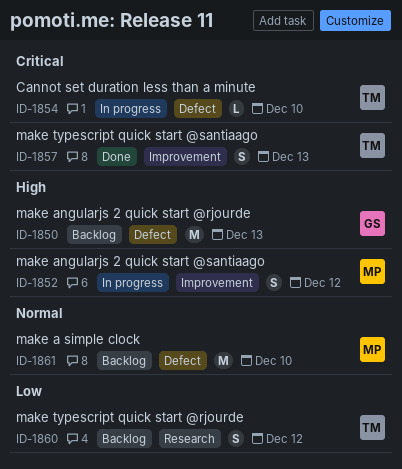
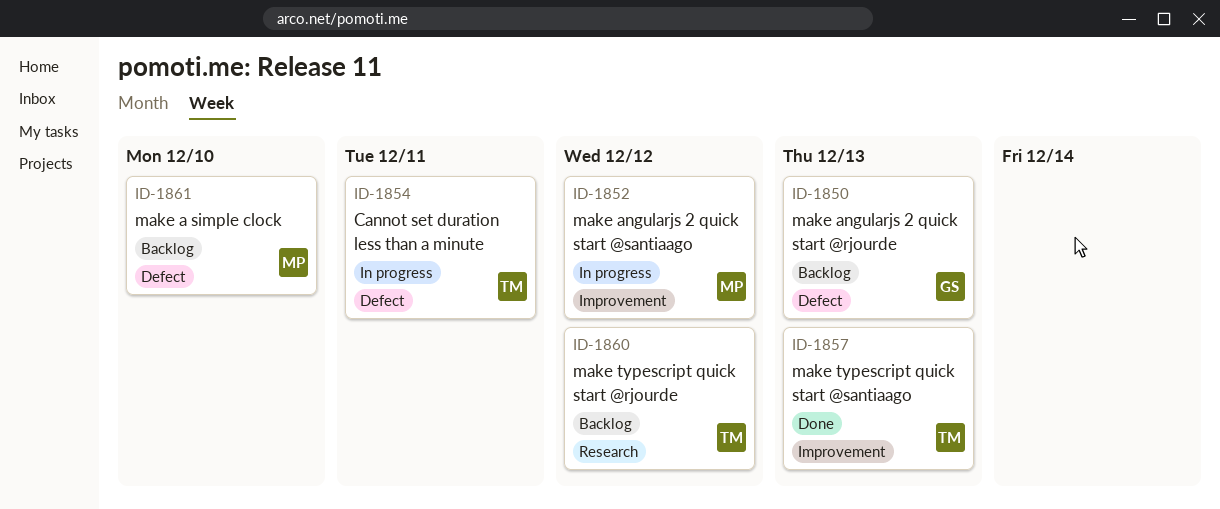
ID-1854, due: Dec 10 -> Dec 11

